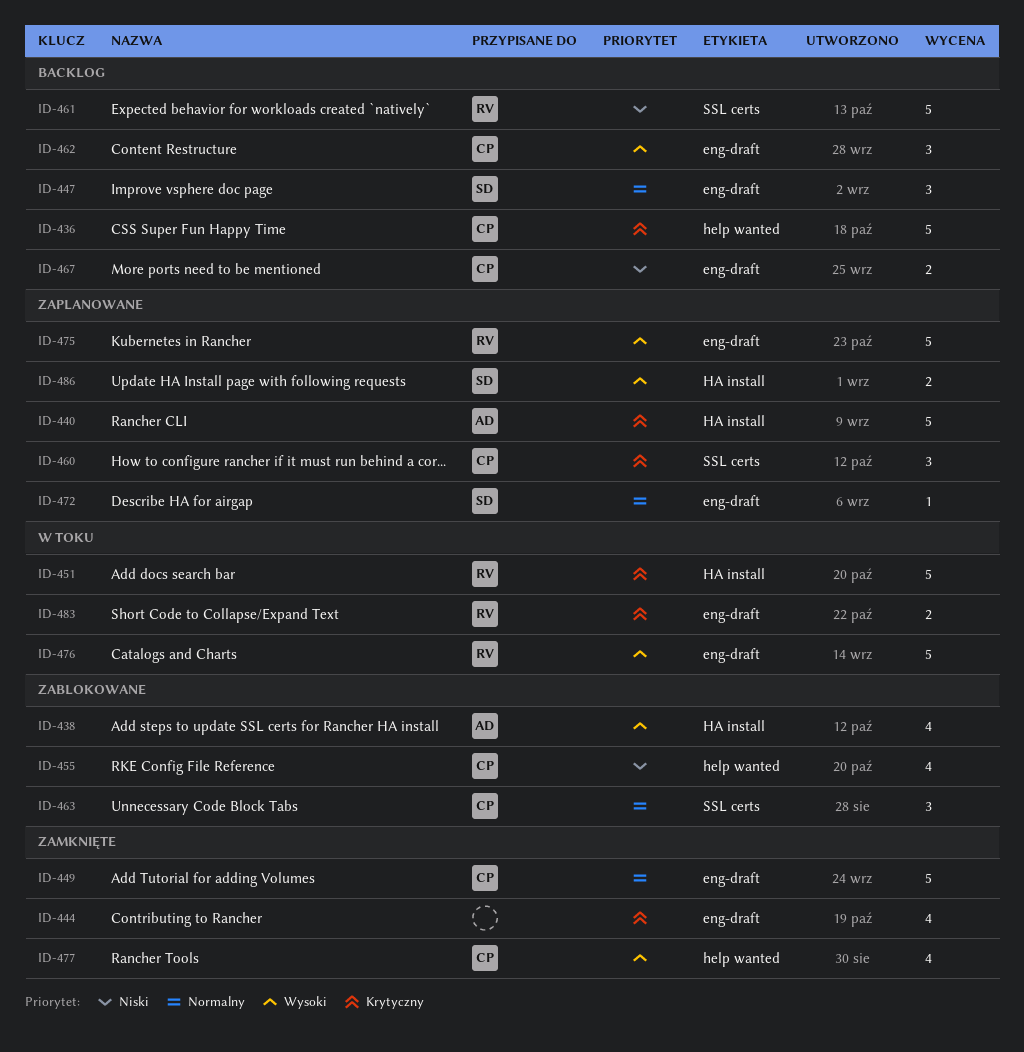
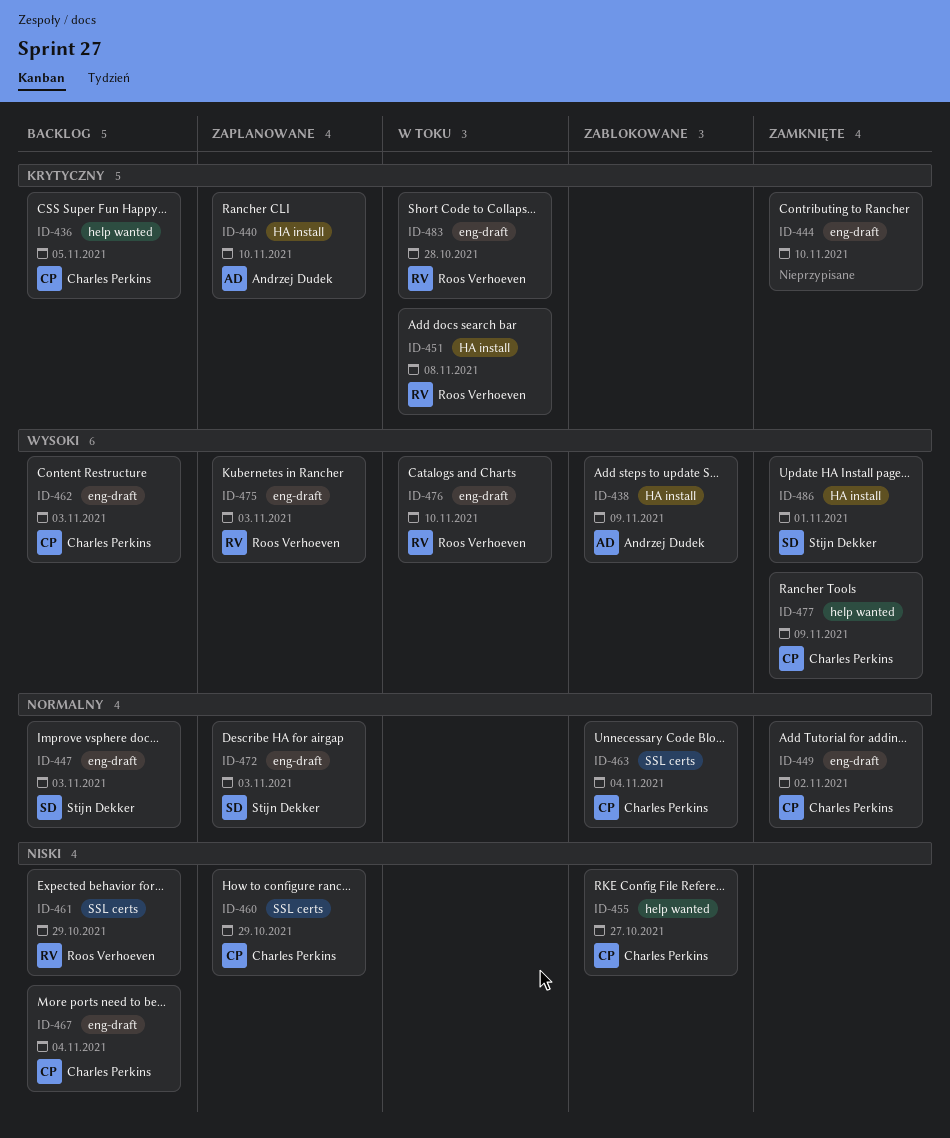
ID-460, priority: Krytyczny -> Niski
ID-486, status: Zaplanowane -> Zamknięte

